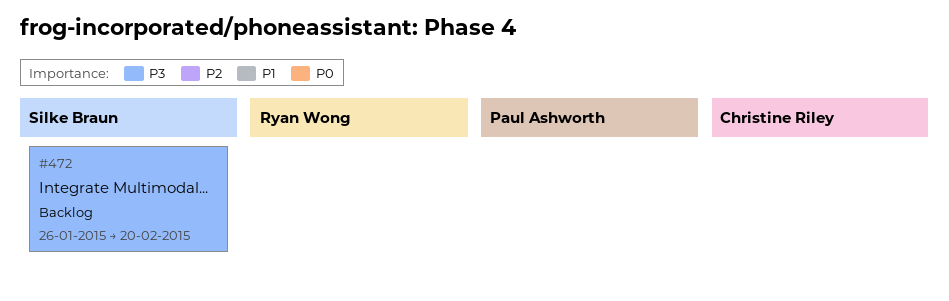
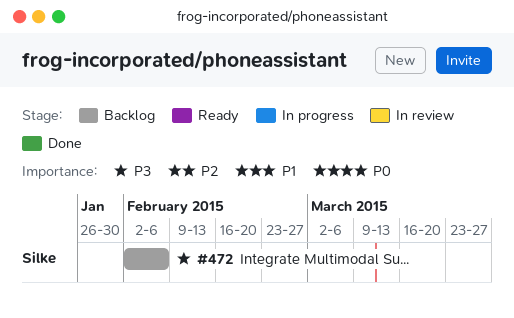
#472, start: Jan 26 -> Feb 2
#472, due: Feb 20 -> Feb 6

